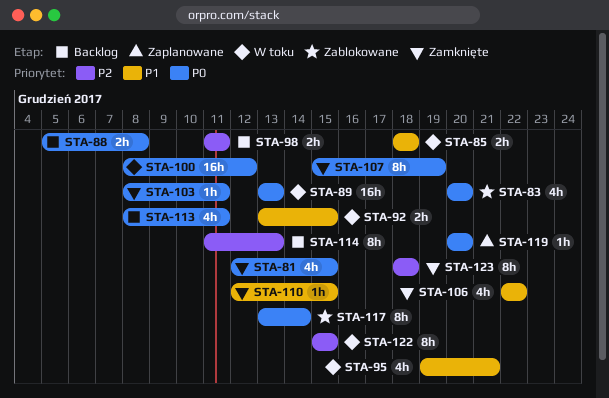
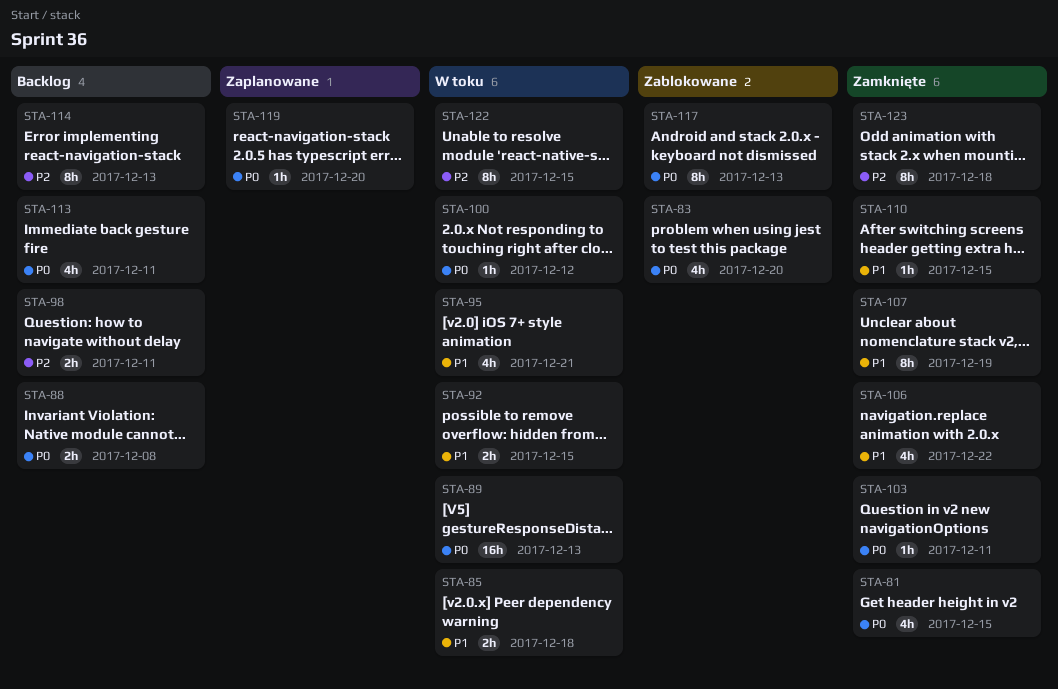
STA-100, estimate: 16h -> 1h
STA-107, priority: P0 -> P1
STA-117, due: Dec 14 -> Dec 13

